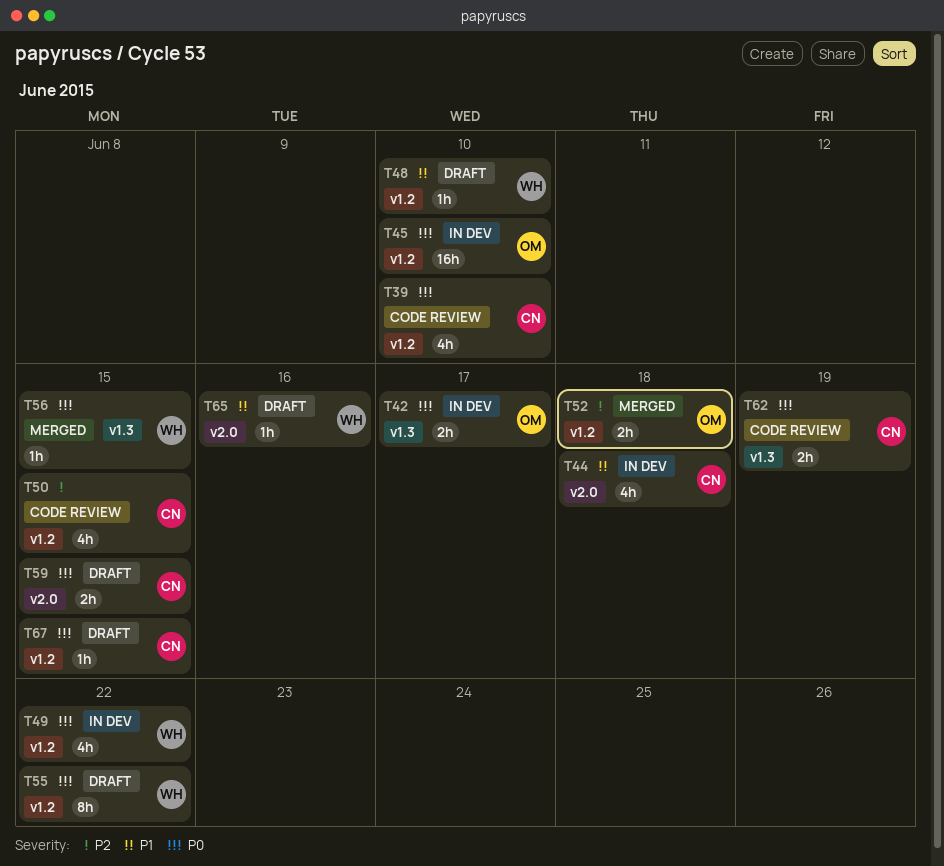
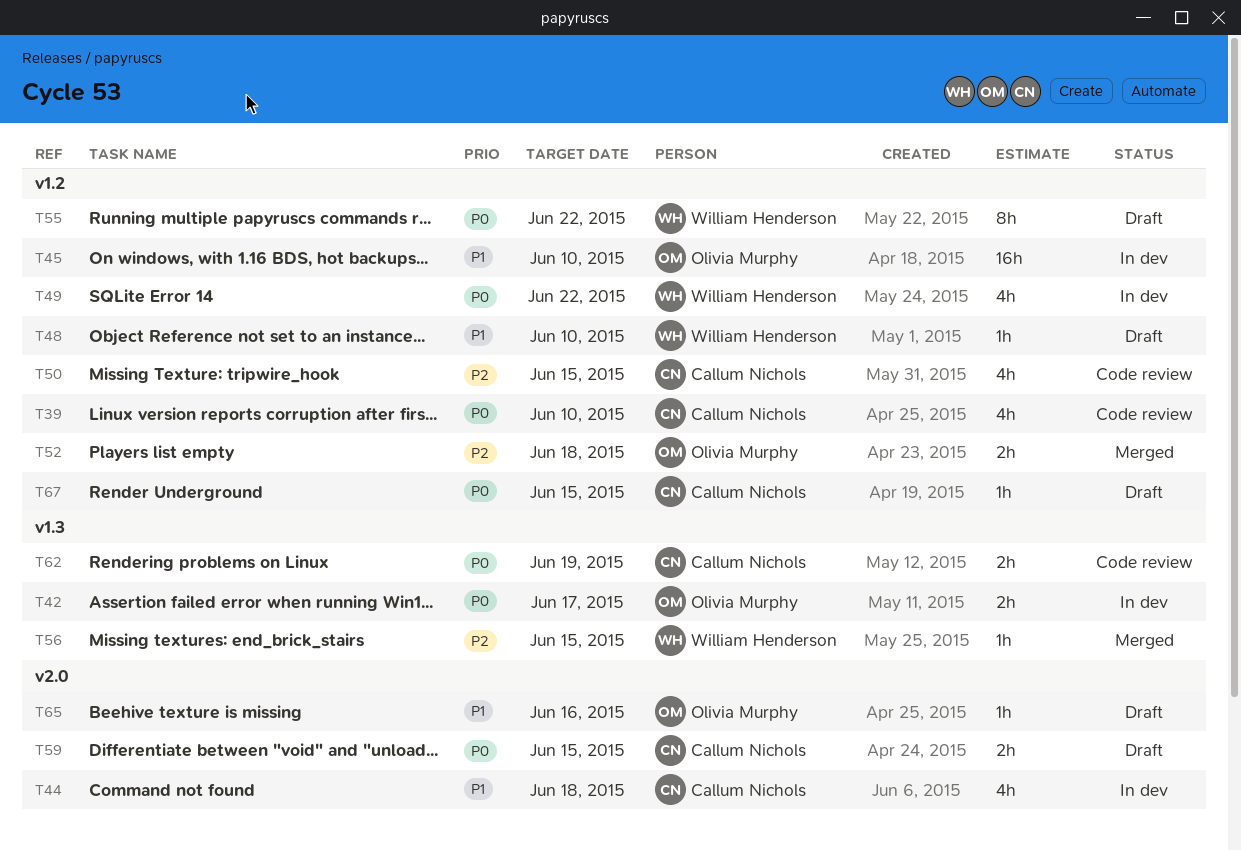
T45, priority: P0 -> P1
T56, priority: P0 -> P2
T65, owner: William Henderson -> Olivia Murphy

